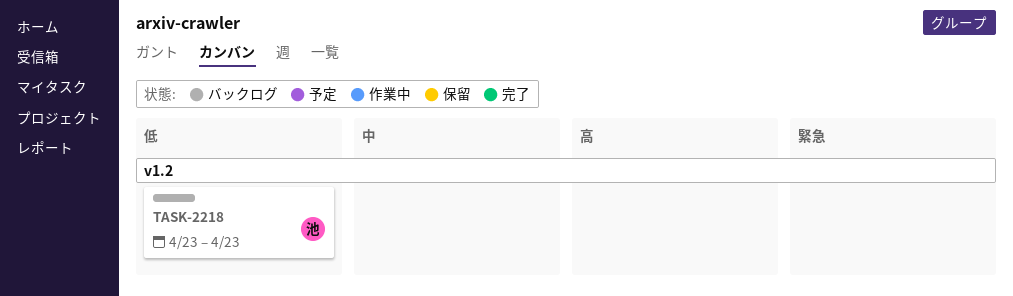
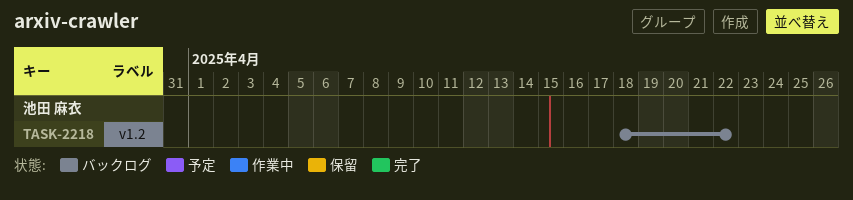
TASK-2218, start: Apr 23 -> Apr 18
TASK-2218, due: Apr 23 -> Apr 22

